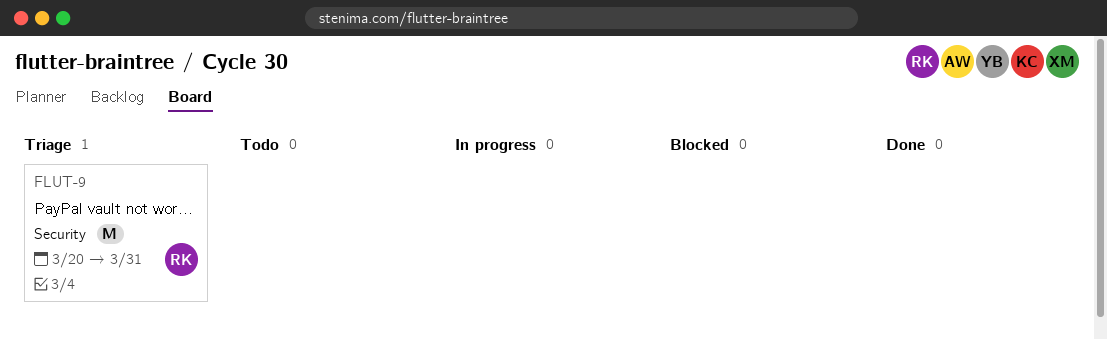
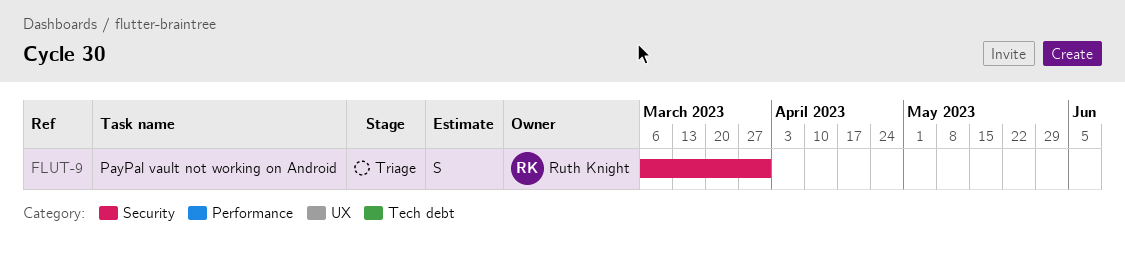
FLUT-9, estimate: M -> S
FLUT-9, start: Mar 20 -> Mar 6

